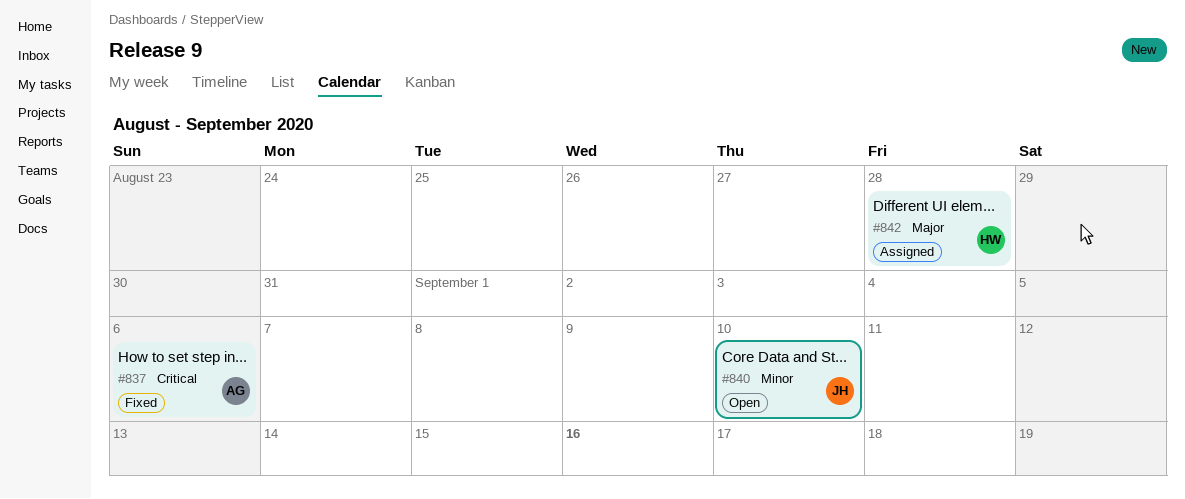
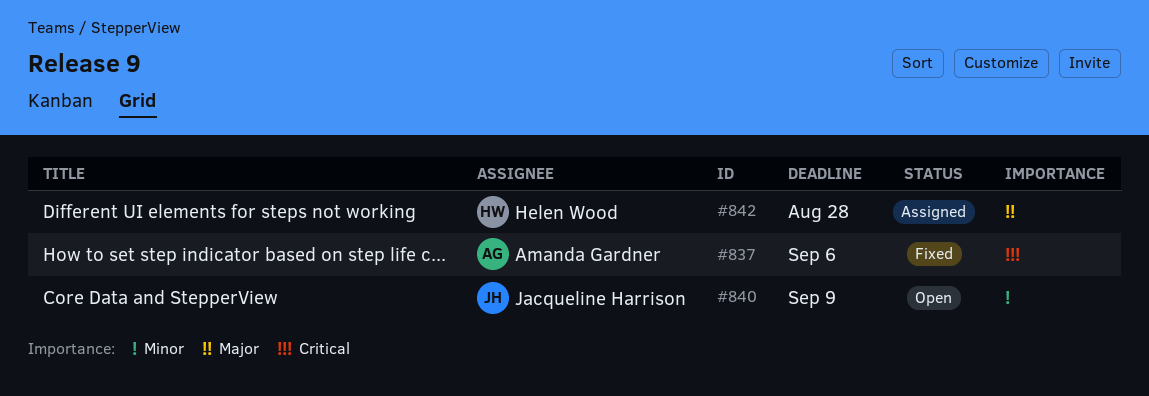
#840, due: Sep 10 -> Sep 9

